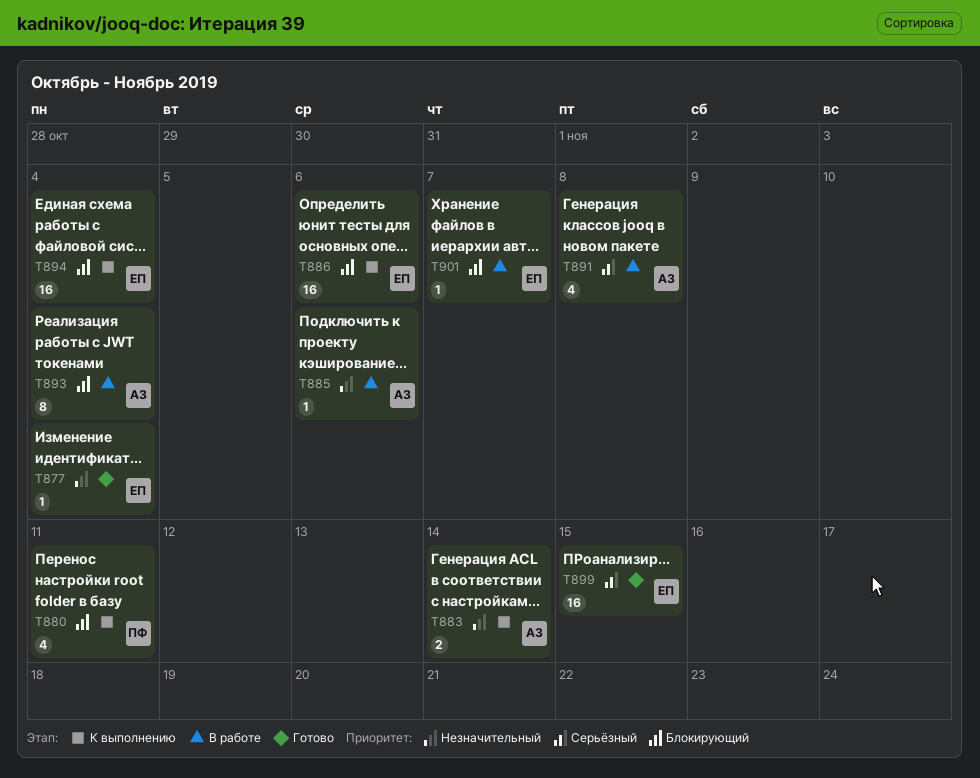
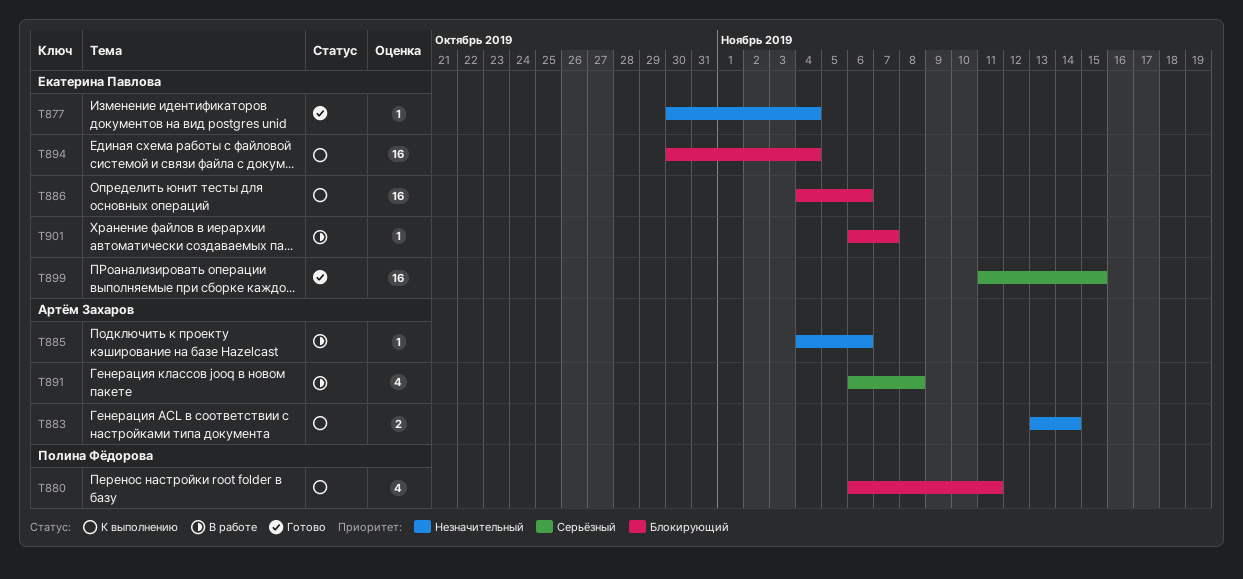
T893: present -> none

